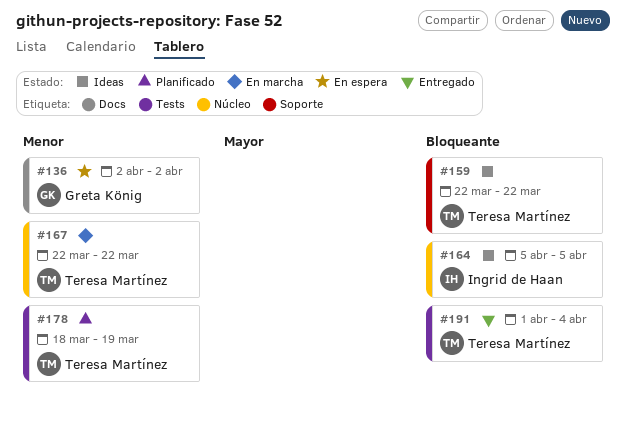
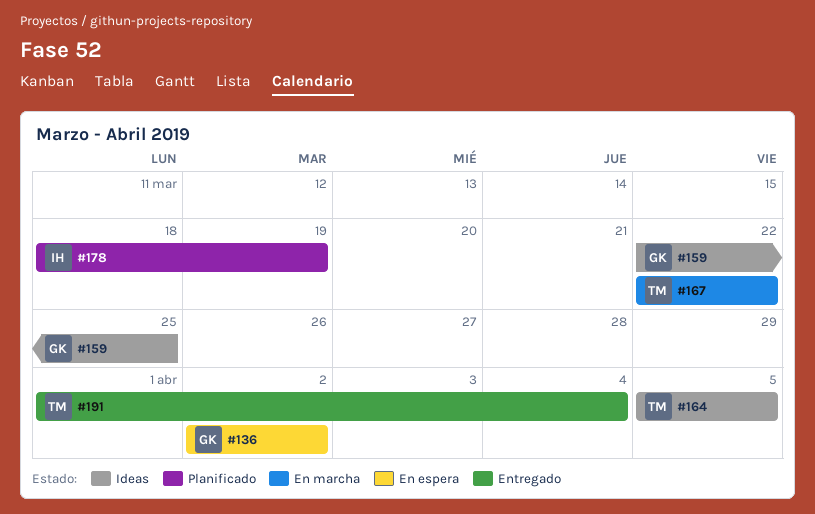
#159, owner: Teresa Martínez -> Greta König
#159, due: Mar 22 -> Mar 25
#164, owner: Ingrid de Haan -> Teresa Martínez
#178, owner: Teresa Martínez -> Ingrid de Haan

